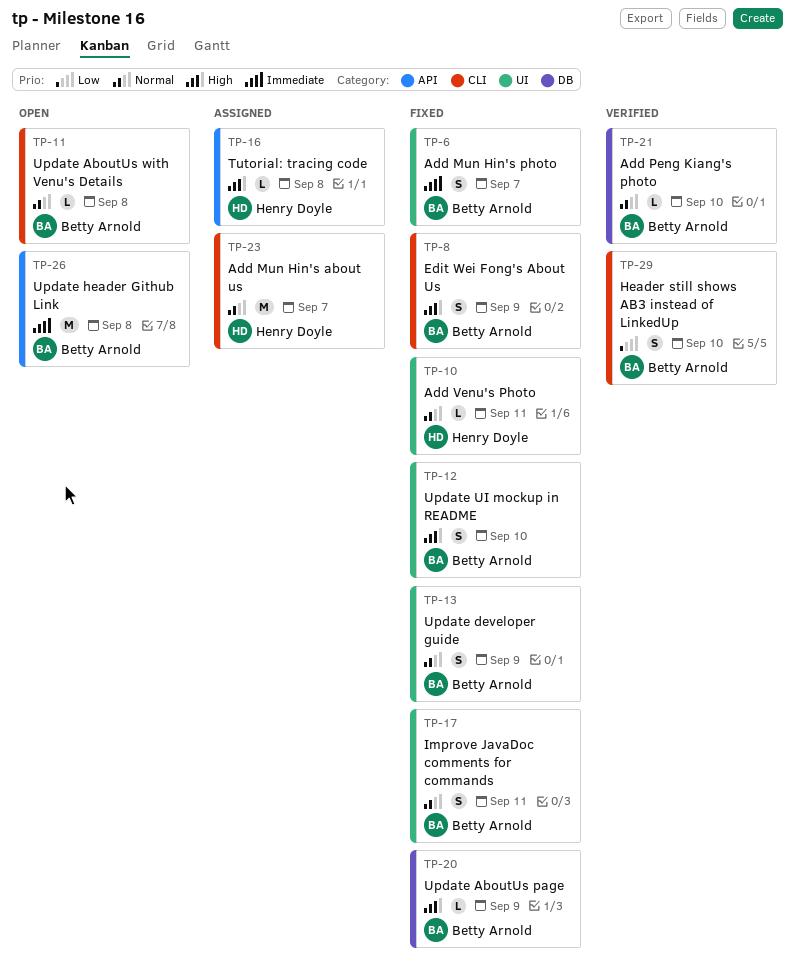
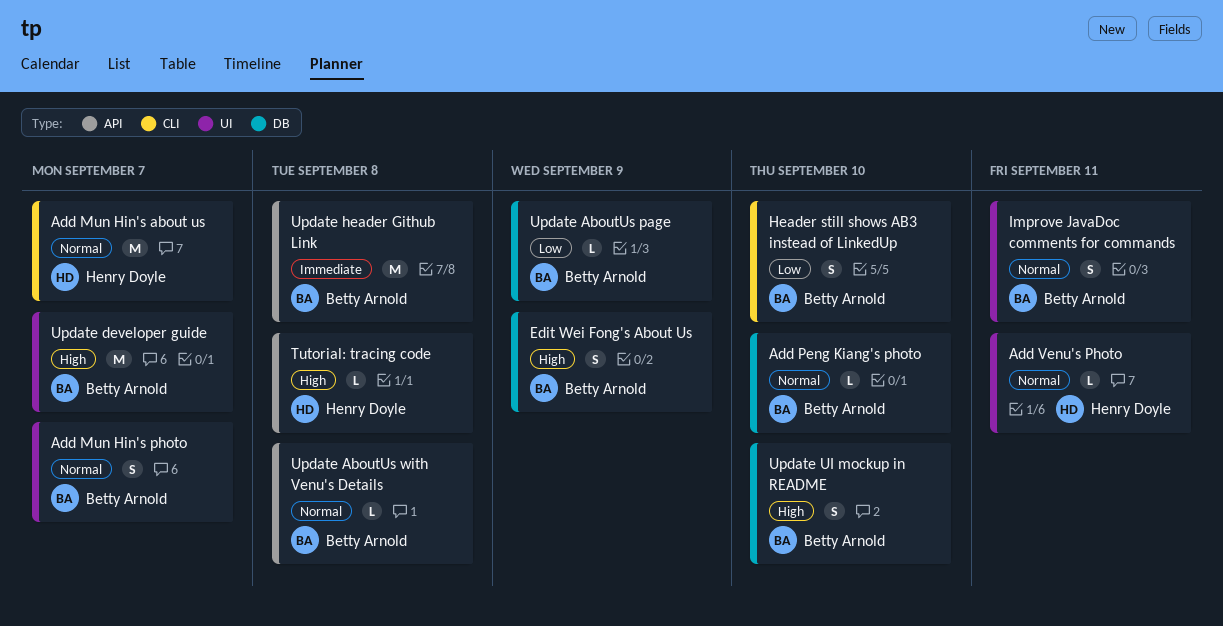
Add Mun Hin's photo, priority: Immediate -> Normal
Edit Wei Fong's About Us, label: CLI -> DB
Update AboutUs page, priority: High -> Low
Update AboutUs with Venu's Details, label: CLI -> API
Update developer guide, priority: Normal -> High
Update developer guide, estimate: S -> M
Update developer guide, due: Sep 9 -> Sep 7
Update UI mockup in README, label: UI -> DB

